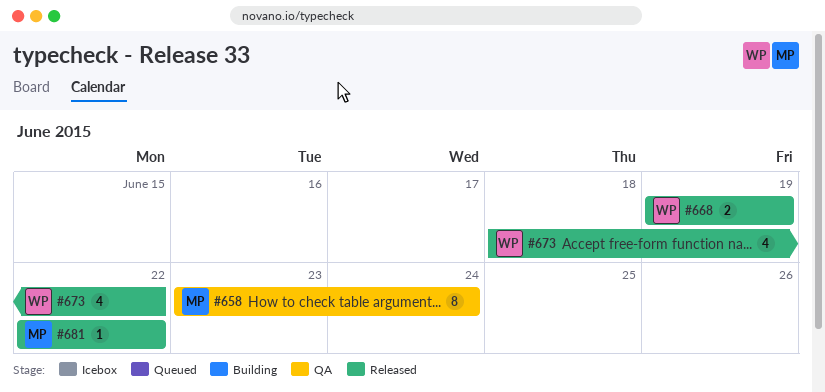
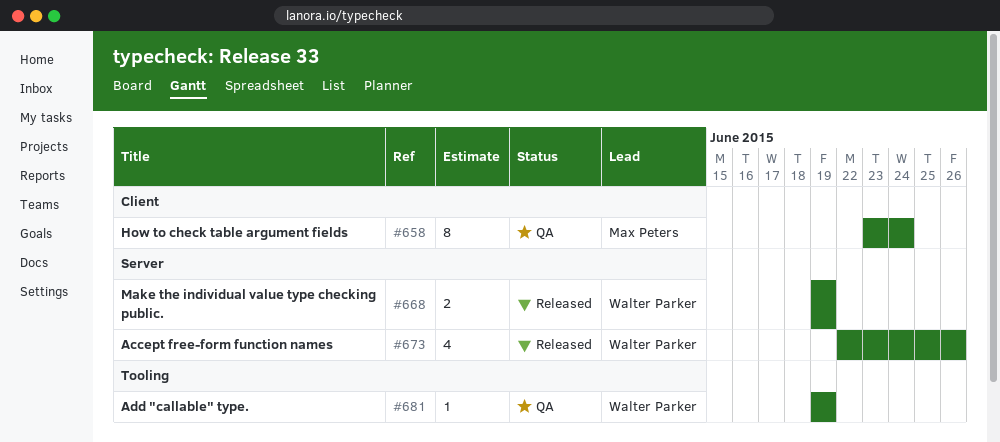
#673, start: Jun 18 -> Jun 22
#673, due: Jun 22 -> Jun 26
#681, status: Released -> QA
#681, owner: Max Peters -> Walter Parker
#681, start: Jun 22 -> Jun 19
#681, due: Jun 22 -> Jun 19

